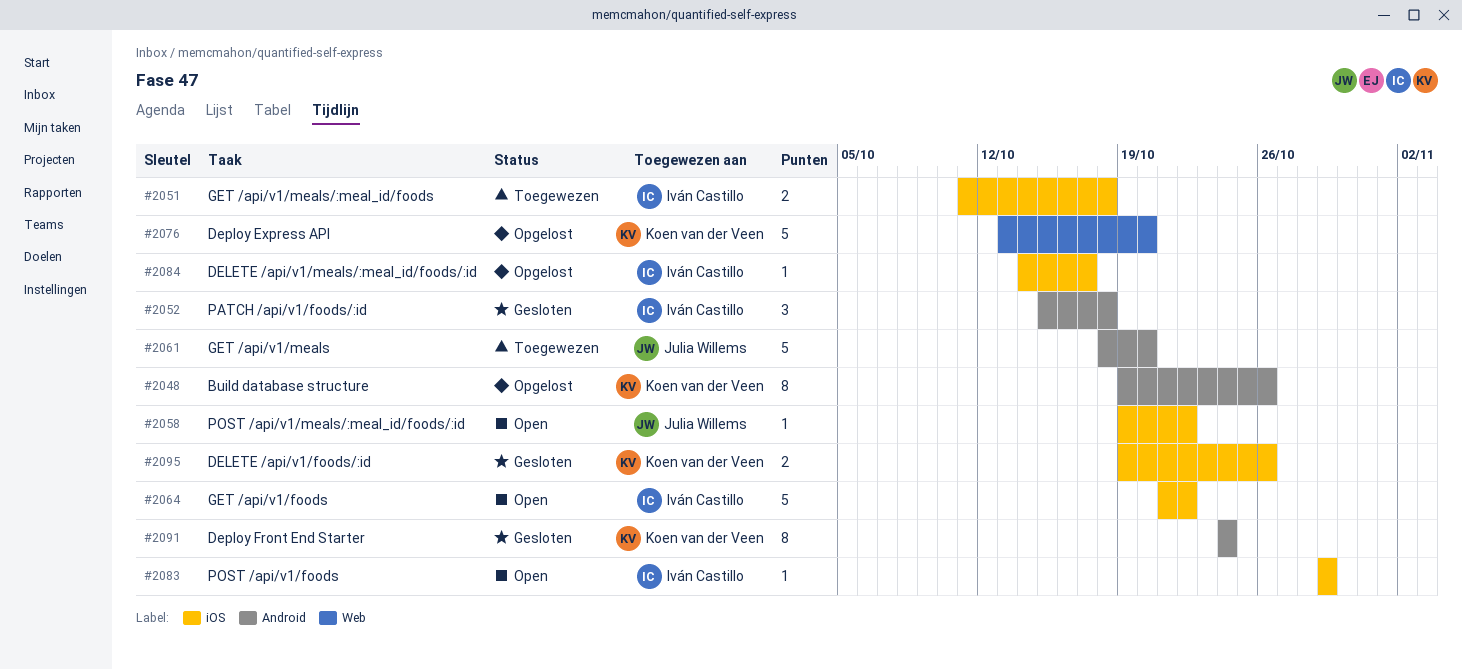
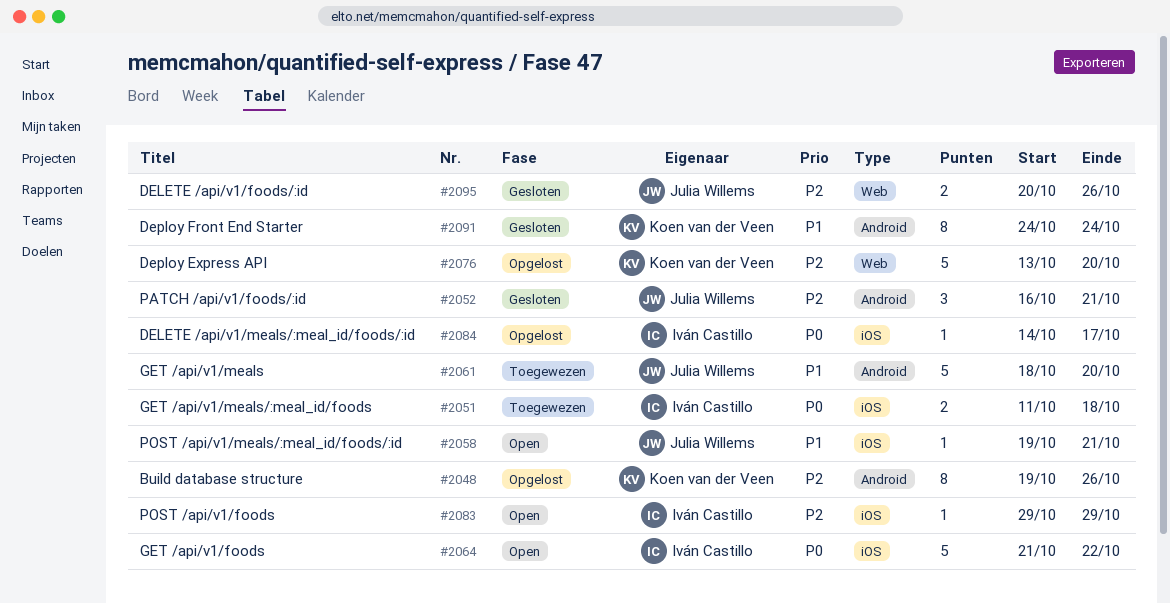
#2052, owner: Iván Castillo -> Julia Willems
#2052, start: Oct 15 -> Oct 16
#2052, due: Oct 18 -> Oct 21
#2058, due: Oct 22 -> Oct 21
#2095, owner: Koen van der Veen -> Julia Willems
#2095, label: iOS -> Web
#2095, start: Oct 19 -> Oct 20

